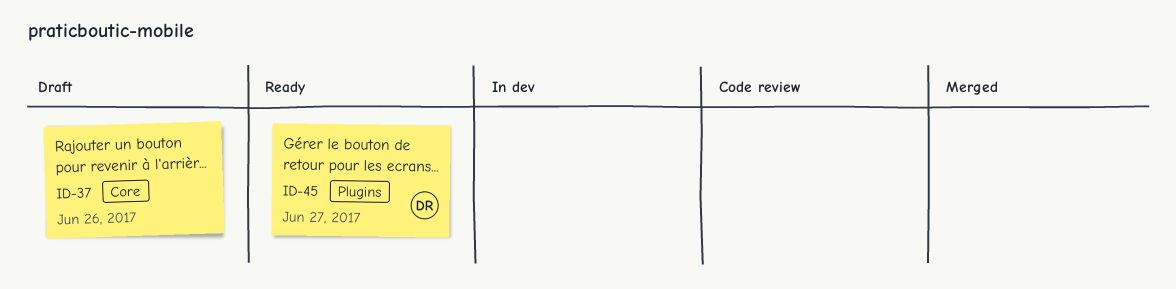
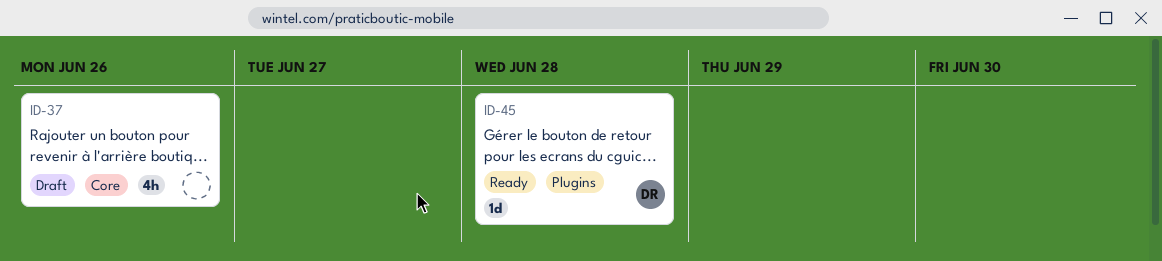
ID-45, due: Jun 27 -> Jun 28

